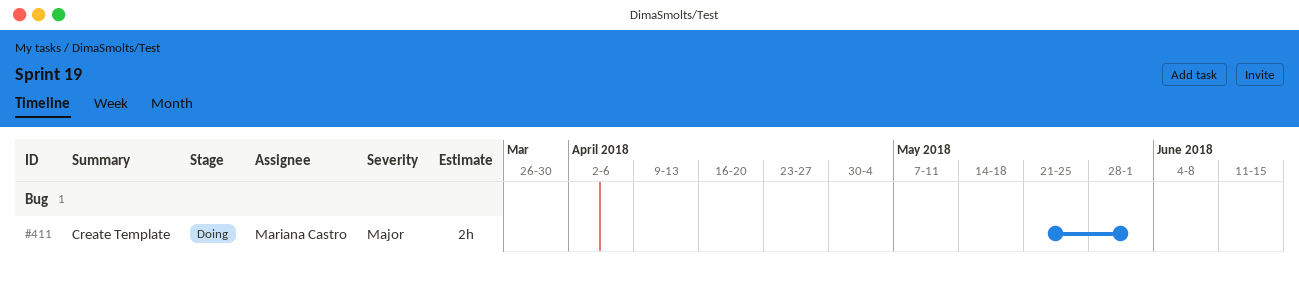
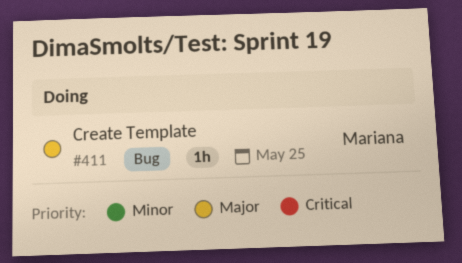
#411, estimate: 2h -> 1h
#411, due: Jun 1 -> May 25

